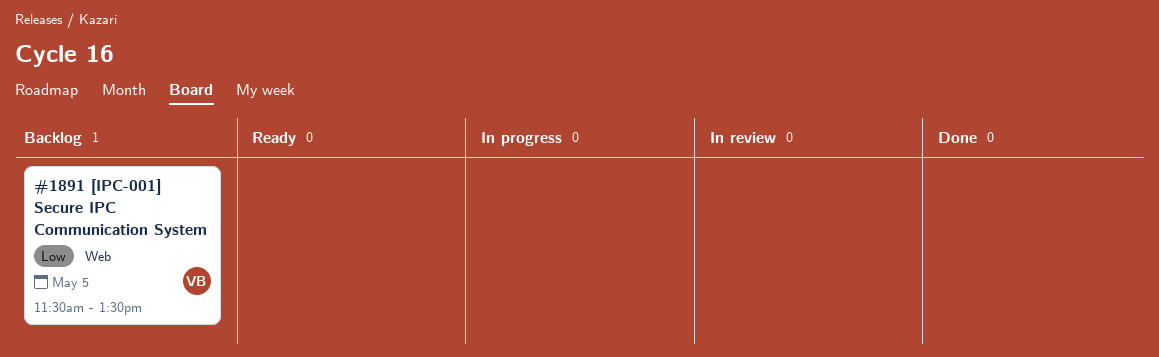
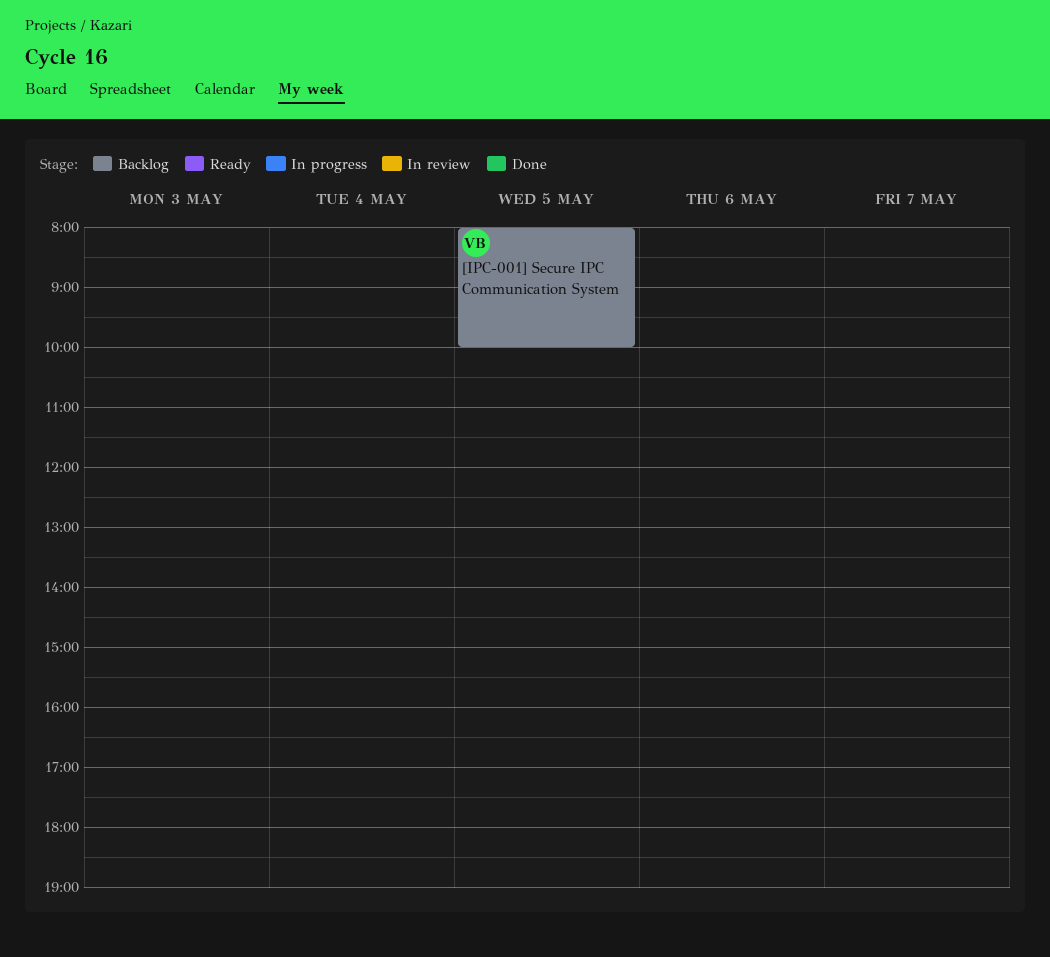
[IPC-001] Secure IPC Communication System, begins: 11:30 -> 08:00
[IPC-001] Secure IPC Communication System, ends: 13:30 -> 10:00

